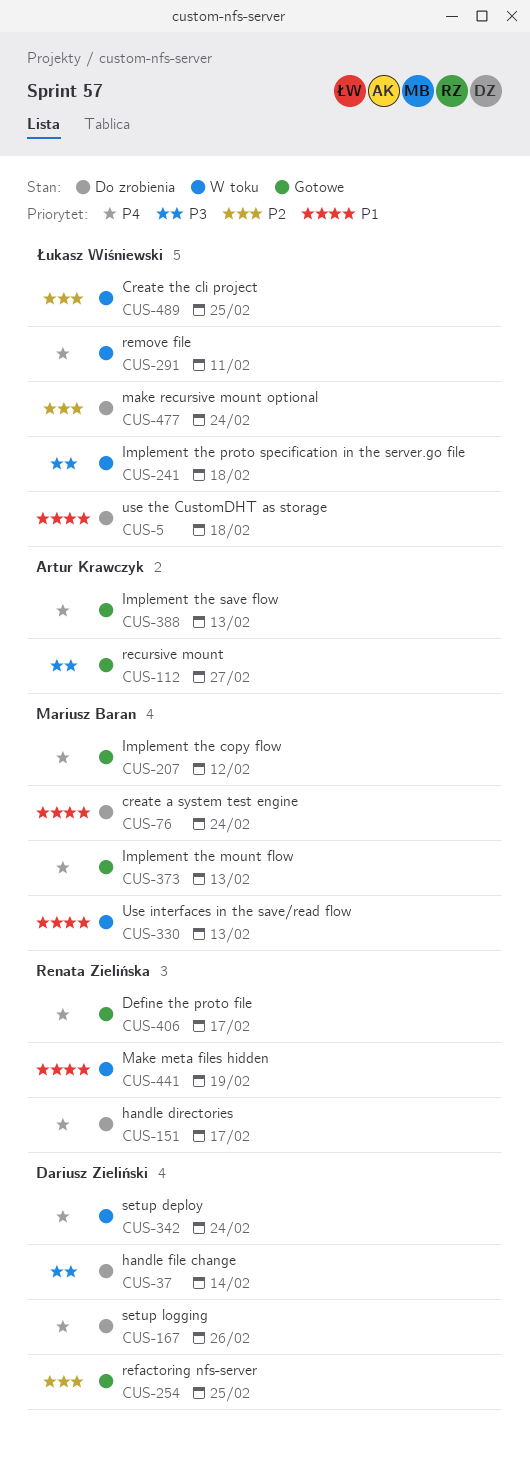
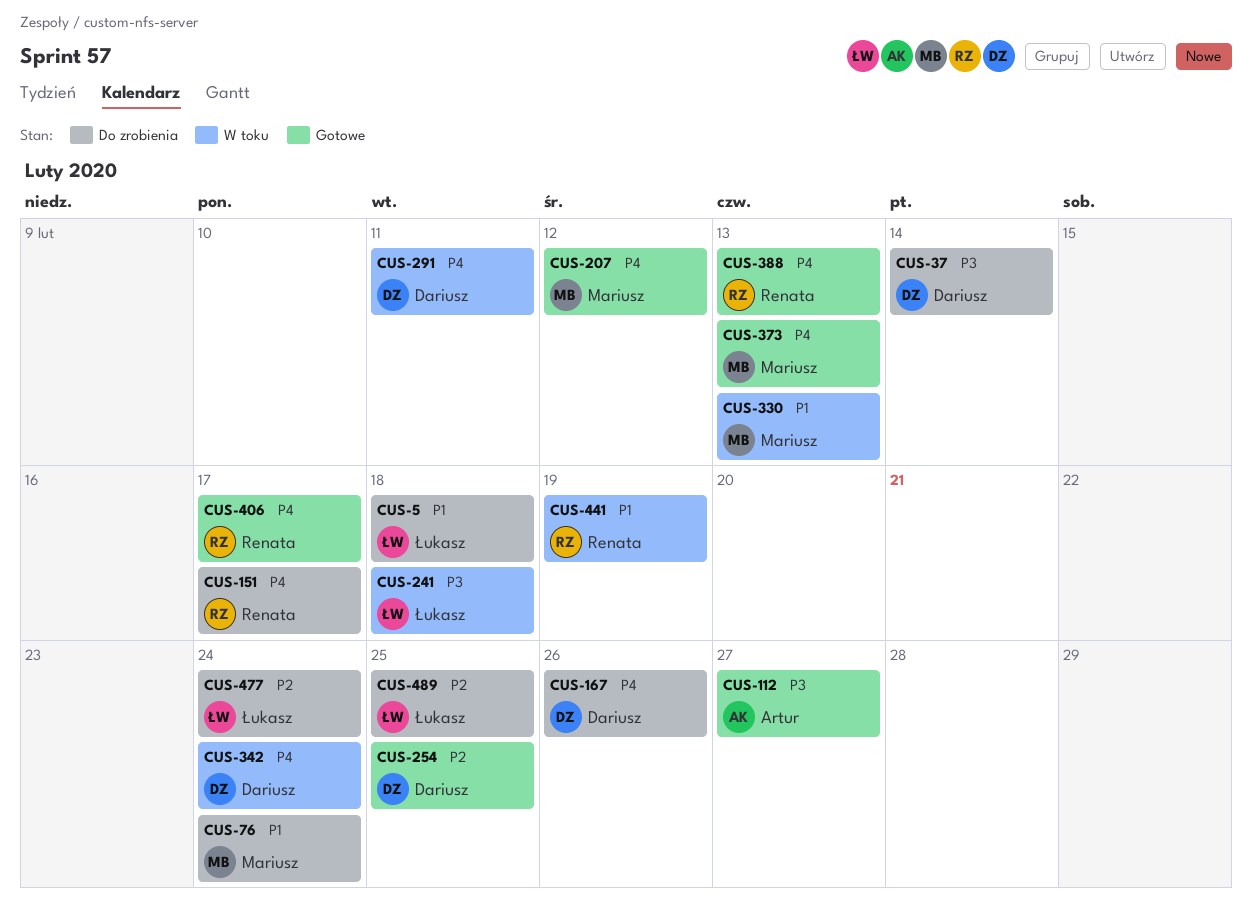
CUS-291, owner: Łukasz Wiśniewski -> Dariusz Zieliński
CUS-388, owner: Artur Krawczyk -> Renata Zielińska
CUS-489, status: W toku -> Do zrobienia

